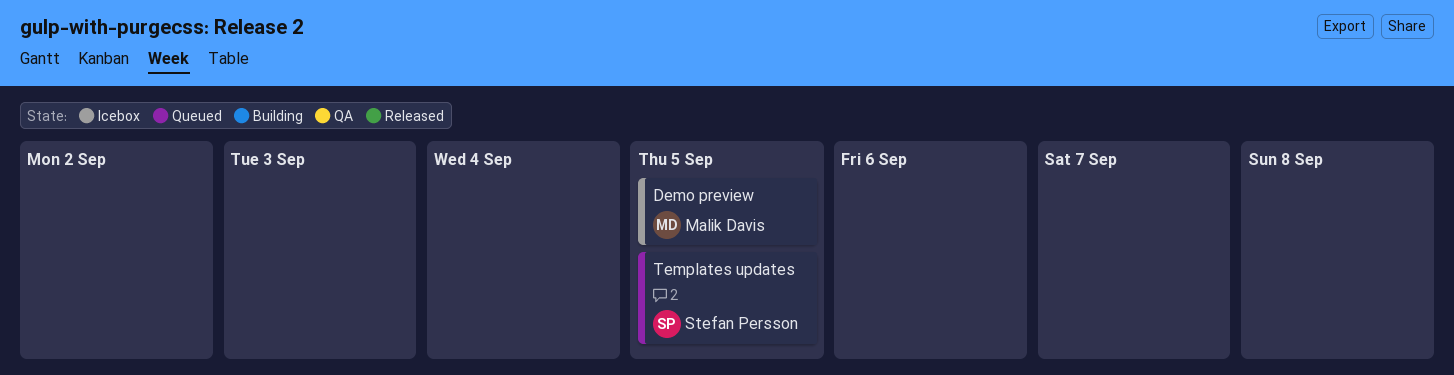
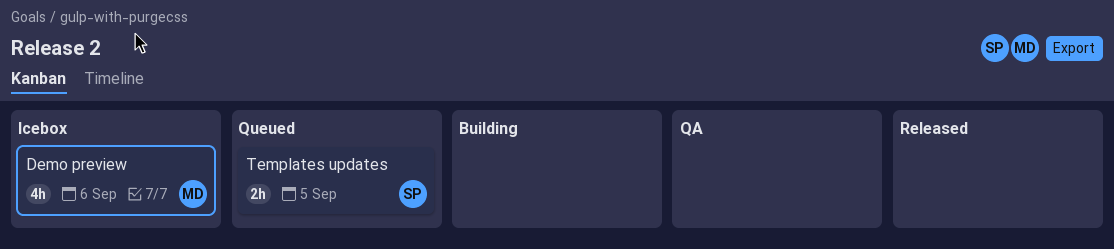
Demo preview, due: Sep 5 -> Sep 6

